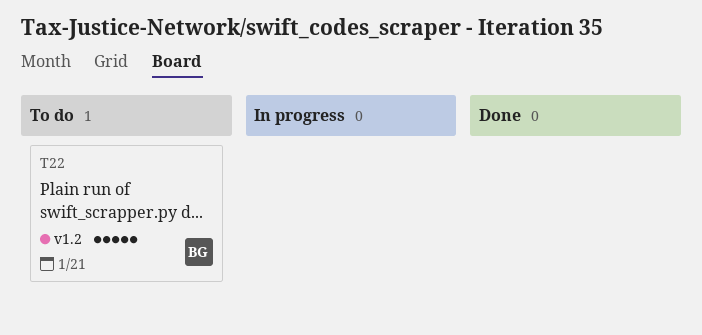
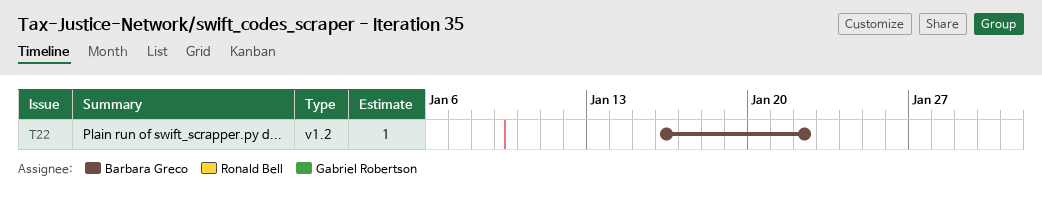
T22, estimate: 5 -> 1
T22, due: Jan 21 -> Jan 22

